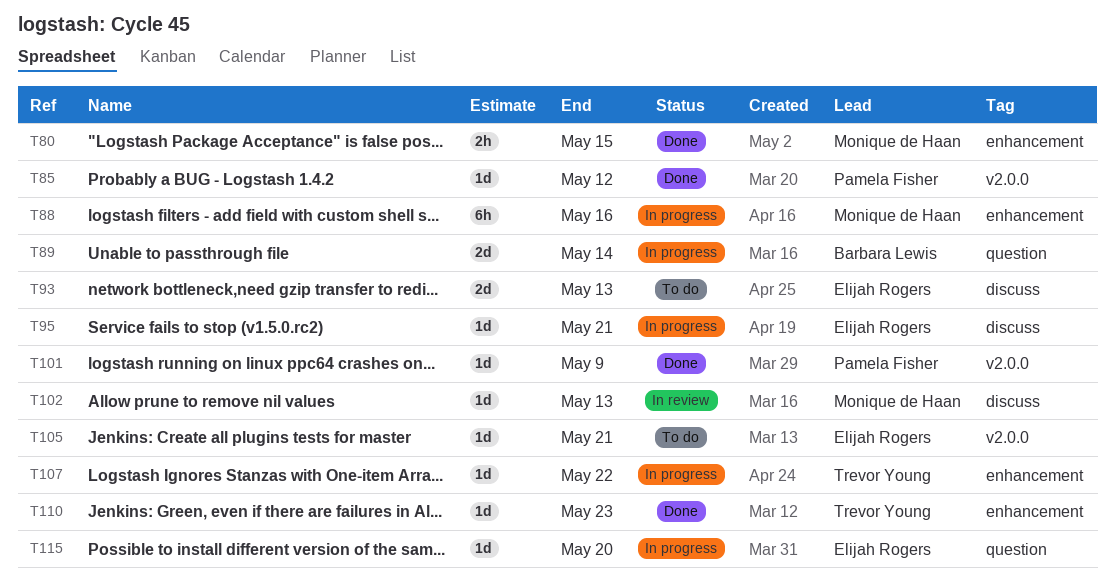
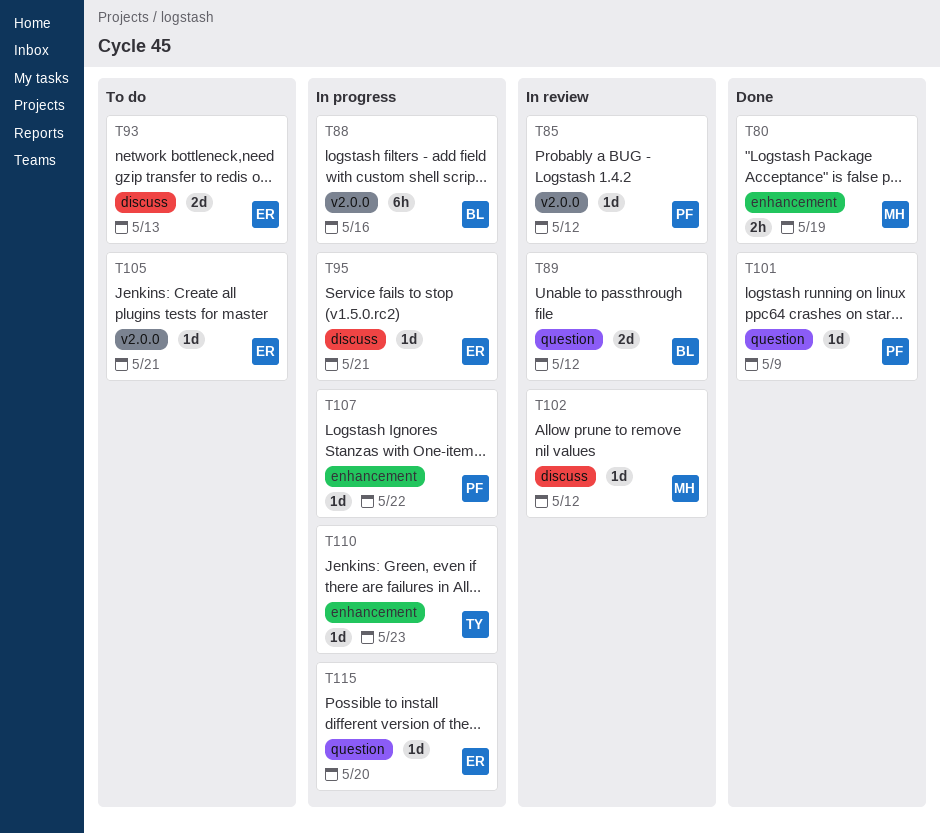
T80, due: May 15 -> May 19
T85, status: Done -> In review
T88, owner: Monique de Haan -> Barbara Lewis
T88, label: enhancement -> v2.0.0
T89, status: In progress -> In review
T89, due: May 14 -> May 12
T101, label: v2.0.0 -> question
T102, due: May 13 -> May 12
T107, owner: Trevor Young -> Pamela Fisher
T110, status: Done -> In progress

